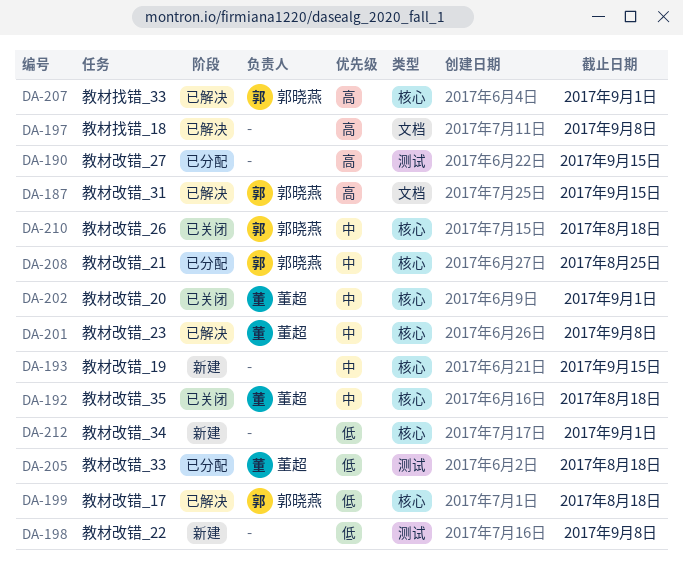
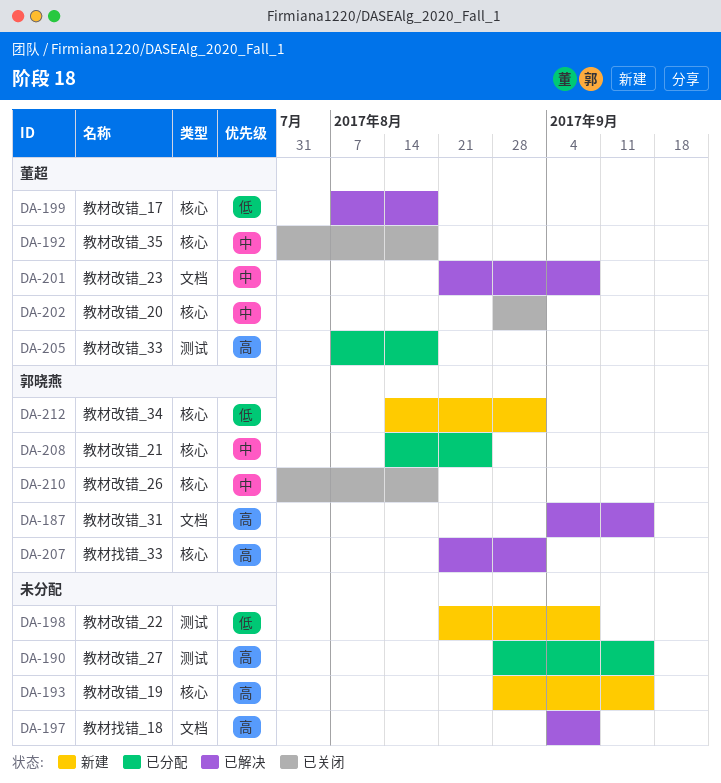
DA-193, priority: 中 -> 高
DA-199, owner: 郭晓燕 -> 董超
DA-201, label: 核心 -> 文档
DA-205, priority: 低 -> 高
DA-212, owner: none -> 郭晓燕

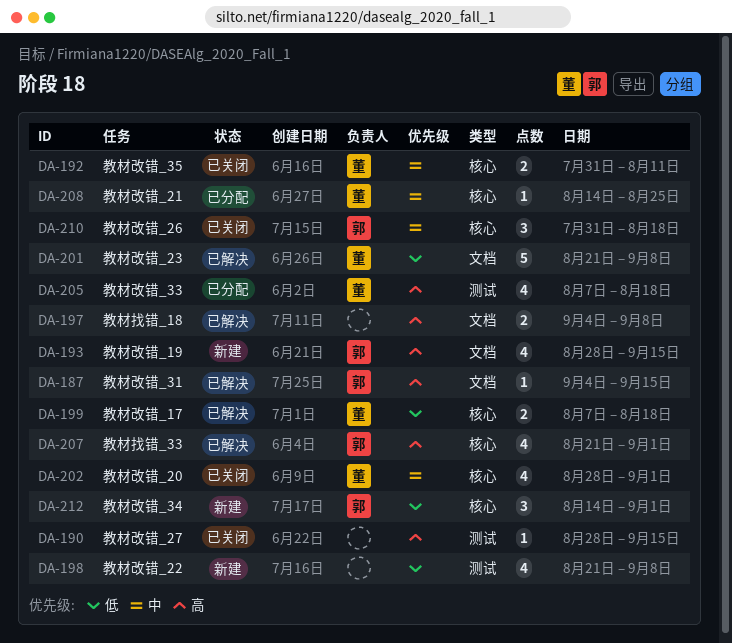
DA-190, status: 已分配 -> 已关闭
DA-192, due: Aug 18 -> Aug 11
DA-193, owner: none -> 郭晓燕
DA-193, label: 核心 -> 文档
DA-201, priority: 中 -> 低
DA-208, owner: 郭晓燕 -> 董超

